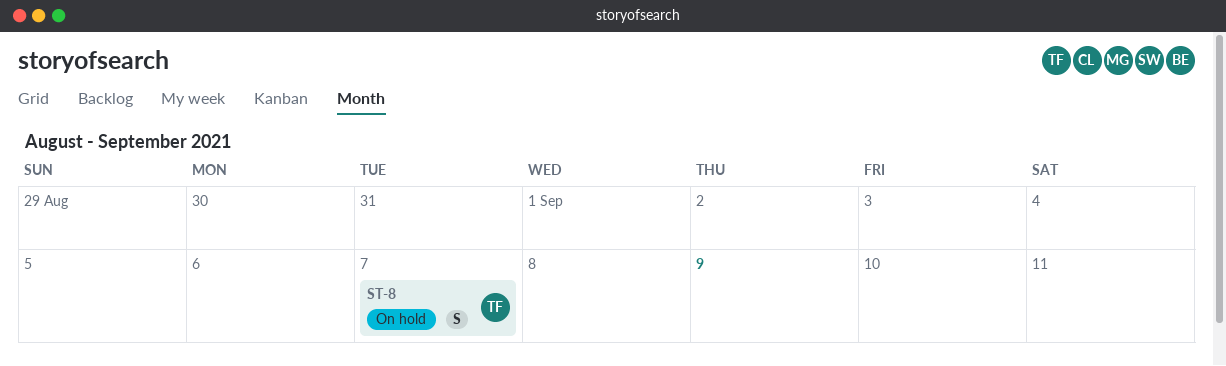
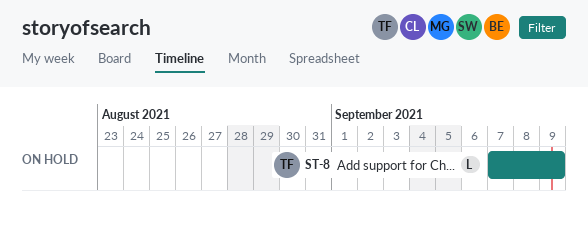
ST-8, estimate: S -> L
ST-8, due: Sep 7 -> Sep 9

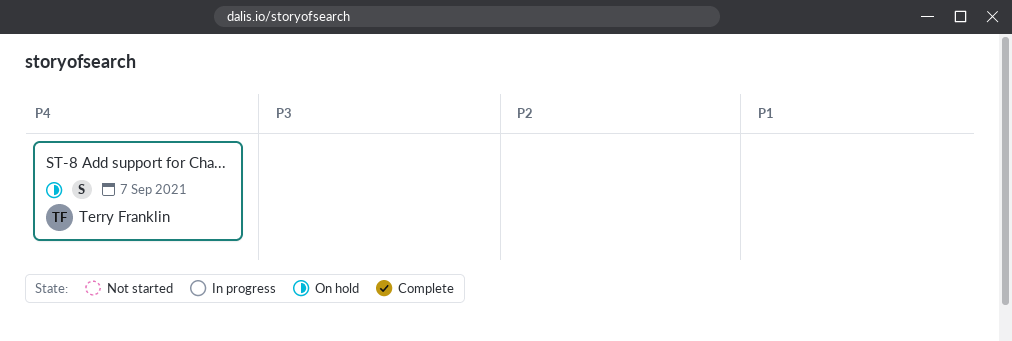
ST-8, estimate: L -> S
ST-8, due: Sep 9 -> Sep 7

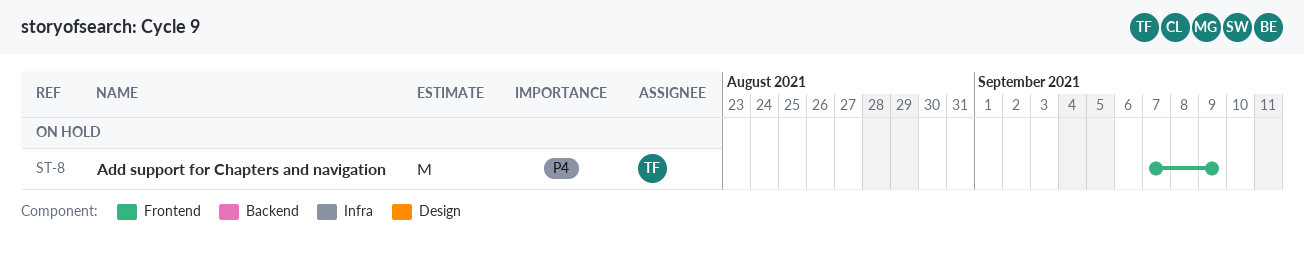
ST-8, estimate: S -> M
ST-8, due: Sep 7 -> Sep 9

